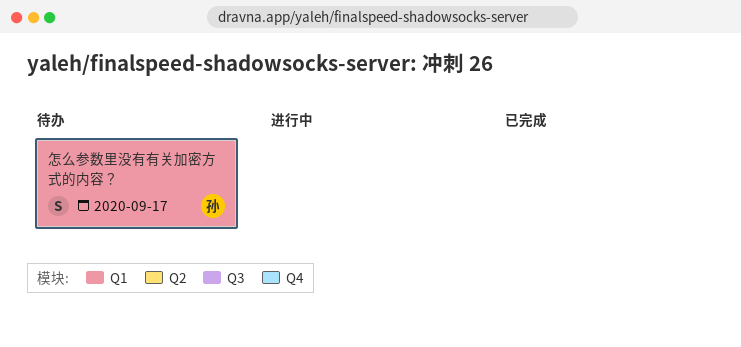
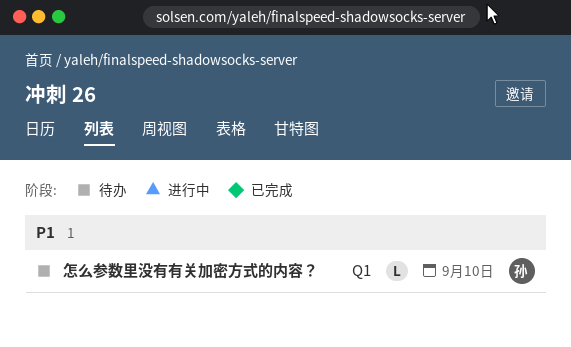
怎么参数里没有有关加密方式的内容？, estimate: S -> L
怎么参数里没有有关加密方式的内容？, due: Sep 17 -> Sep 10

